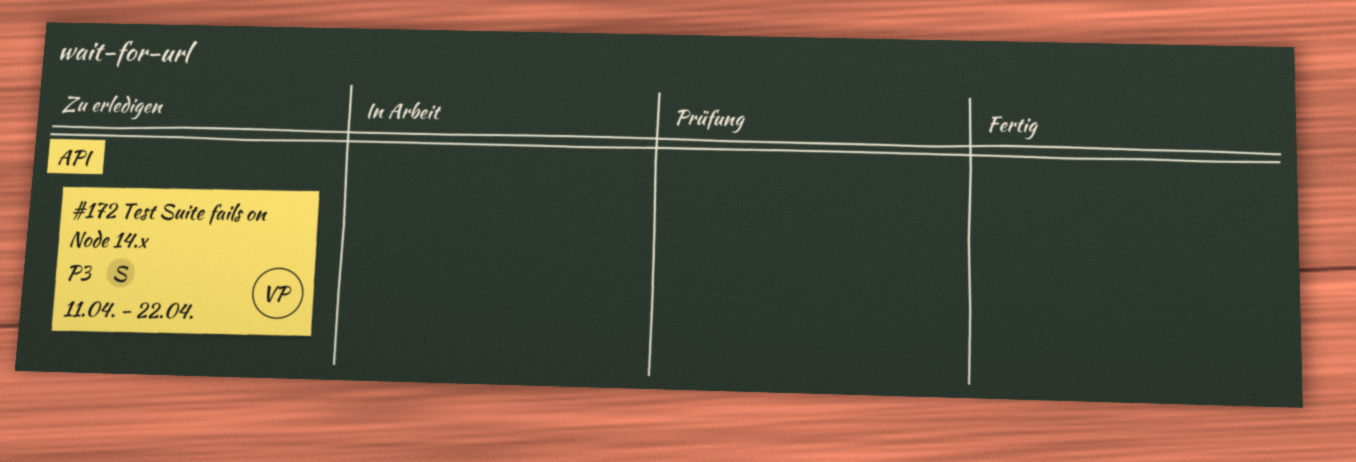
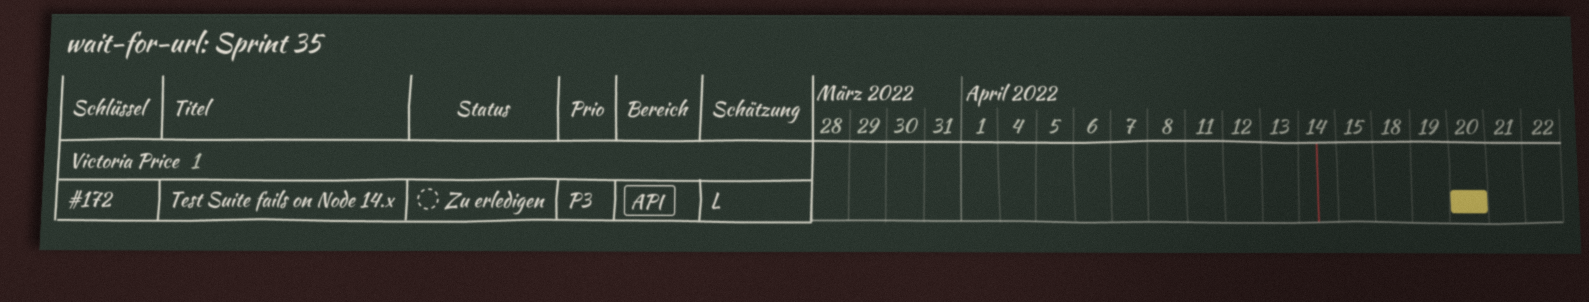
#172, estimate: S -> L
#172, start: Apr 11 -> Apr 20
#172, due: Apr 22 -> Apr 20

